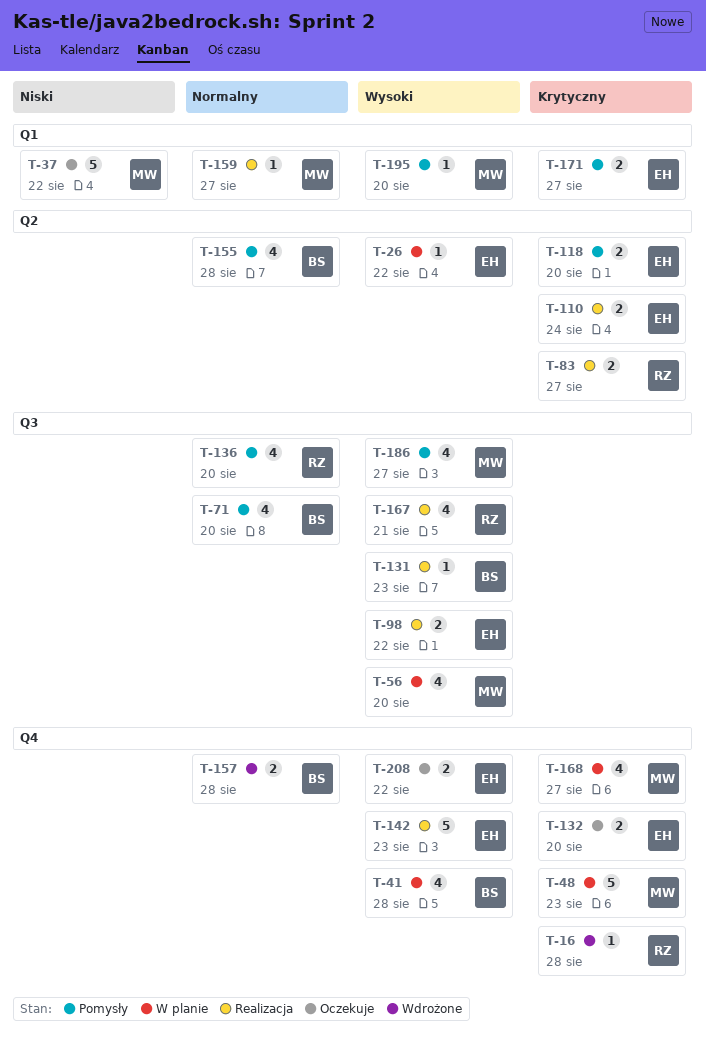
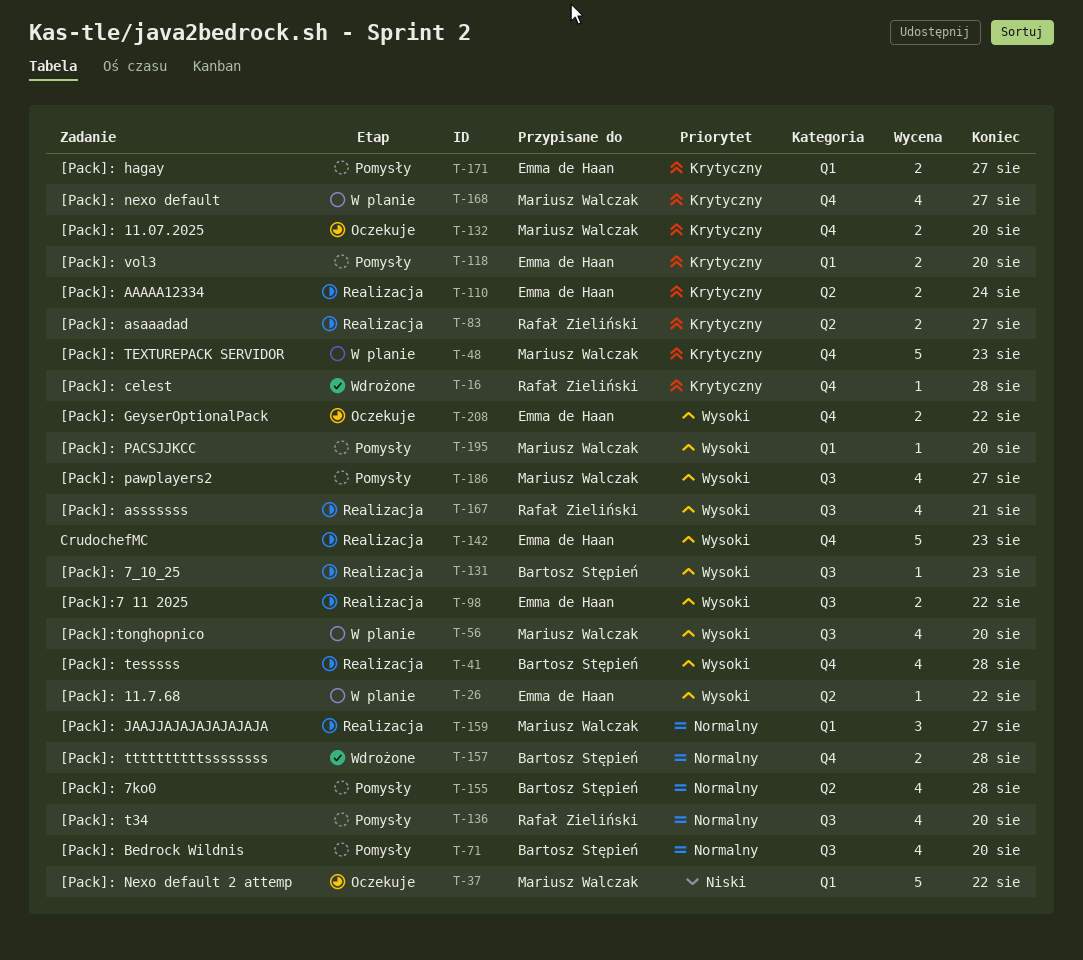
T-41, status: W planie -> Realizacja
T-118, label: Q2 -> Q1
T-132, owner: Emma de Haan -> Mariusz Walczak
T-159, estimate: 1 -> 3

